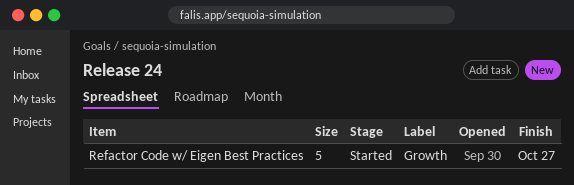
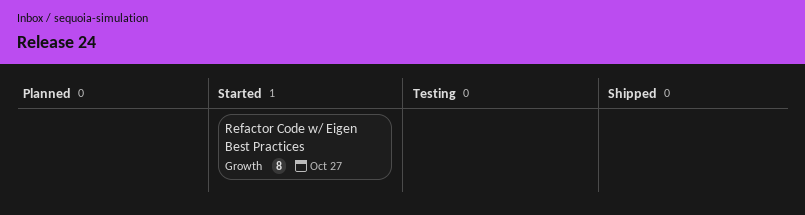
Refactor Code w/ Eigen Best Practices, estimate: 5 -> 8

